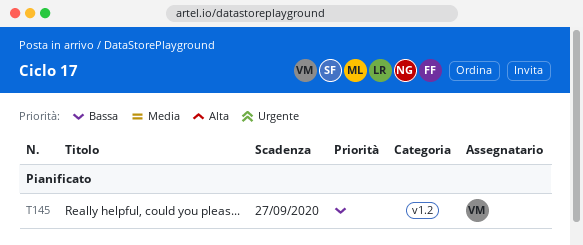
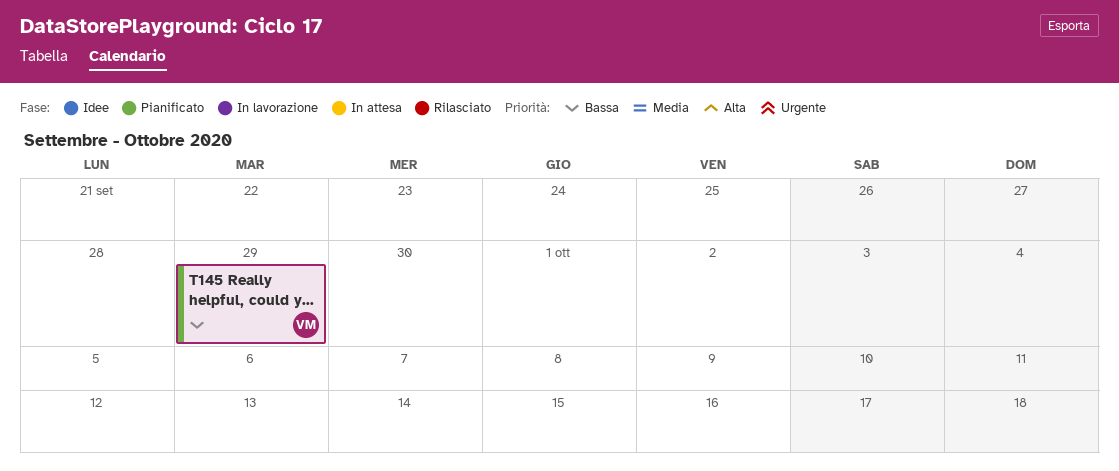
T145, due: Sep 27 -> Sep 29

